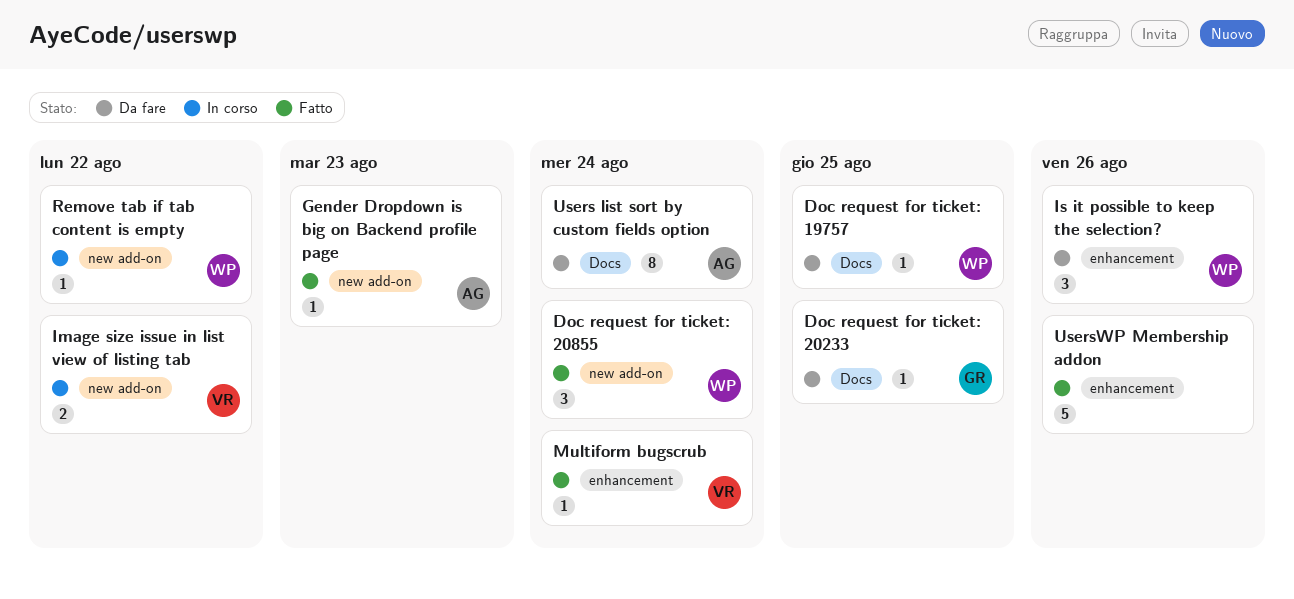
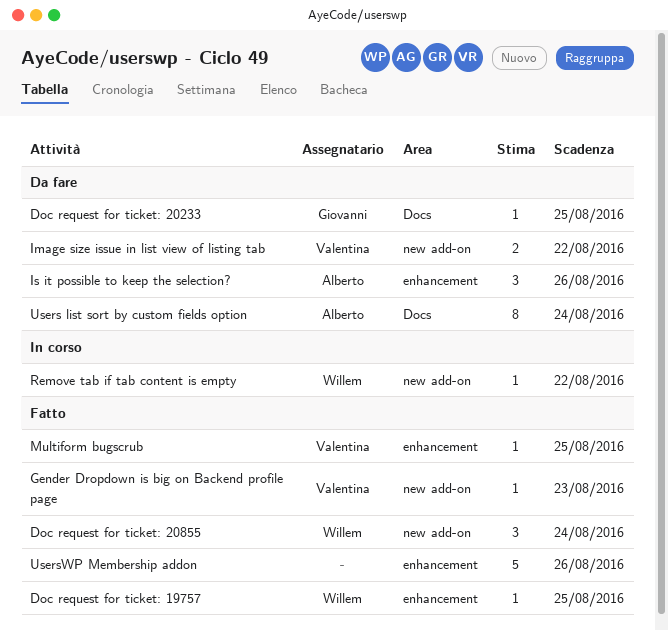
Doc request for ticket: 19757, status: Da fare -> Fatto
Doc request for ticket: 19757, label: Docs -> enhancement
Gender Dropdown is big on Backend profile page, owner: Alberto -> Valentina
Image size issue in list view of listing tab, status: In corso -> Da fare
Is it possible to keep the selection?, owner: Willem -> Alberto
Multiform bugscrub, due: Aug 24 -> Aug 25

